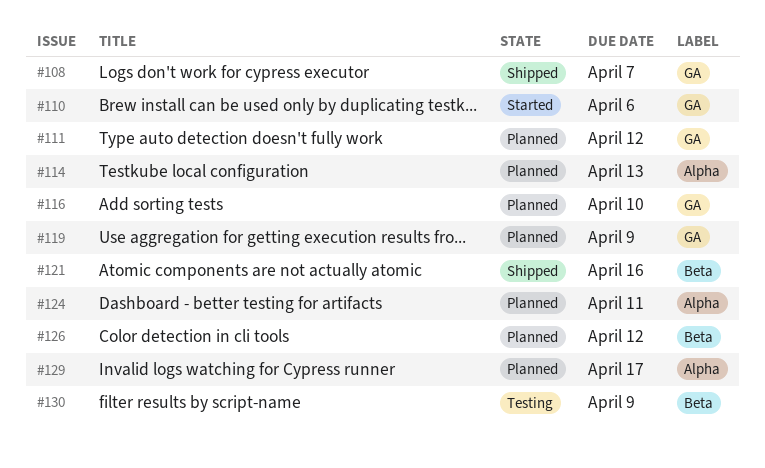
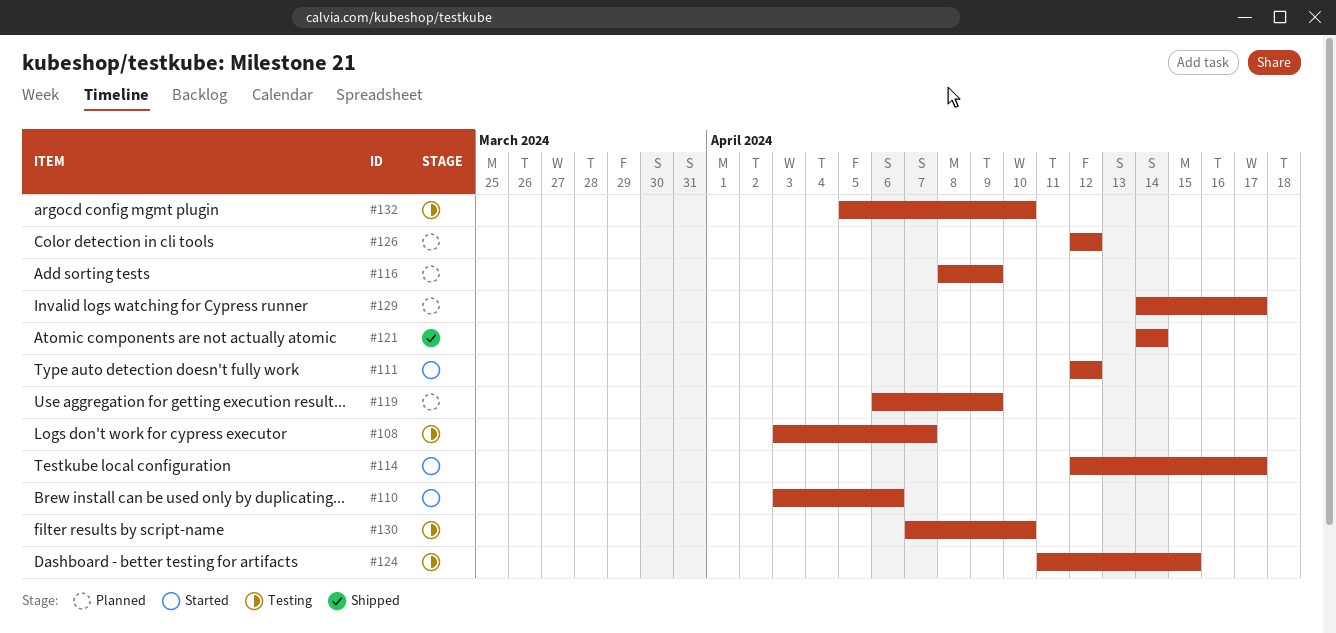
#108, status: Shipped -> Testing
#111, status: Planned -> Started
#114, status: Planned -> Started
#114, due: Apr 13 -> Apr 17
#116, due: Apr 10 -> Apr 9
#121, due: Apr 16 -> Apr 14
#124, status: Planned -> Testing
#124, due: Apr 11 -> Apr 15
#130, due: Apr 9 -> Apr 10
#132: none -> present

